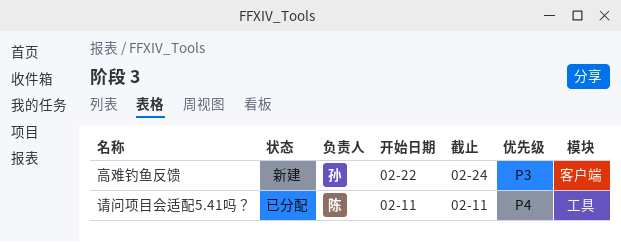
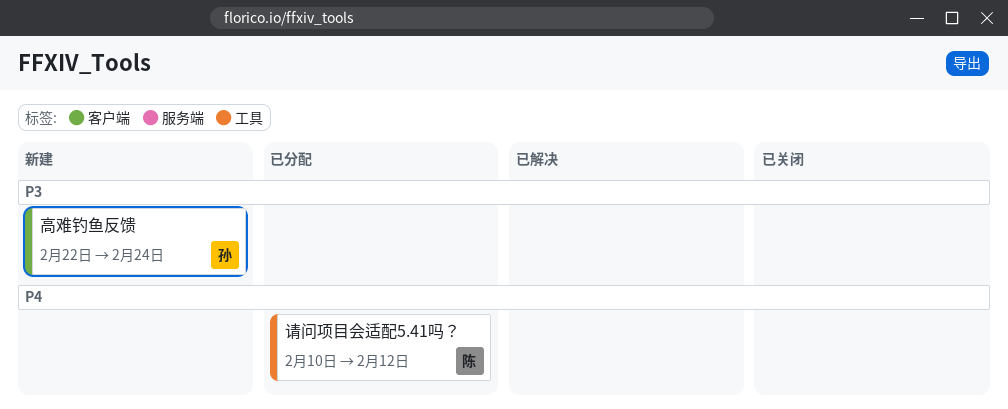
请问项目会适配5.41吗？, start: Feb 11 -> Feb 10
请问项目会适配5.41吗？, due: Feb 11 -> Feb 12

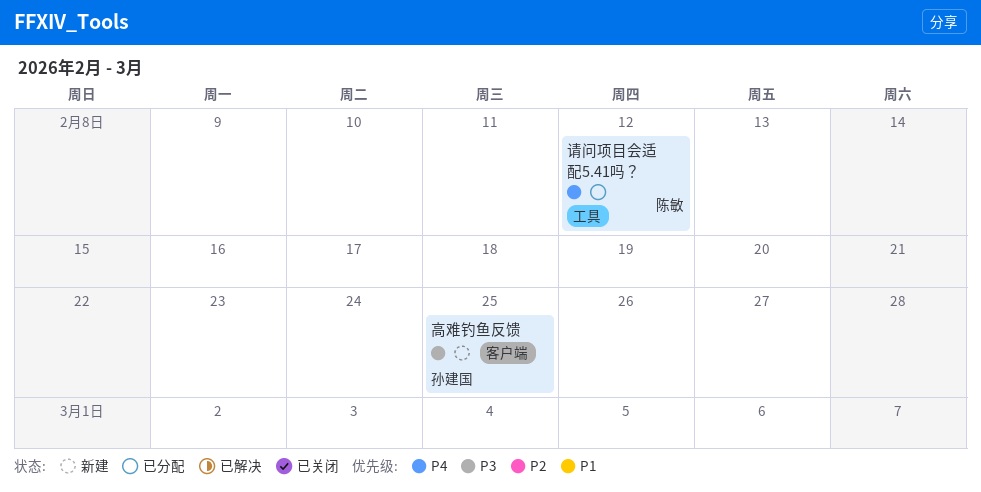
高难钓鱼反馈, due: Feb 24 -> Feb 25

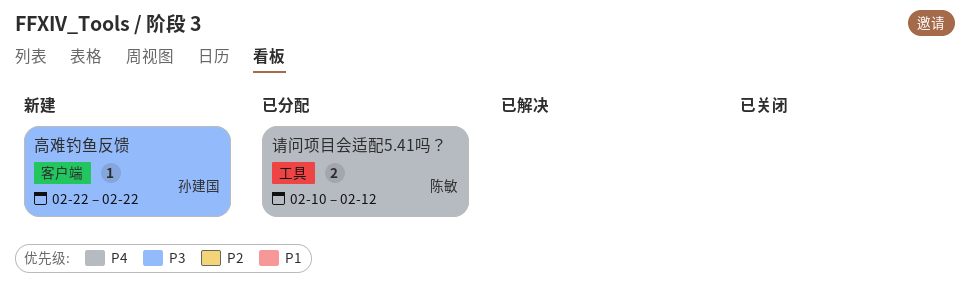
高难钓鱼反馈, due: Feb 25 -> Feb 22

